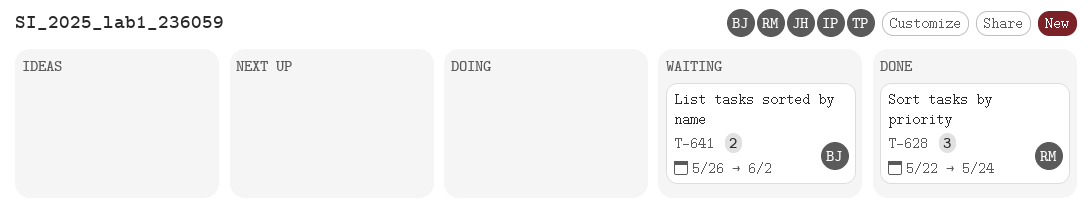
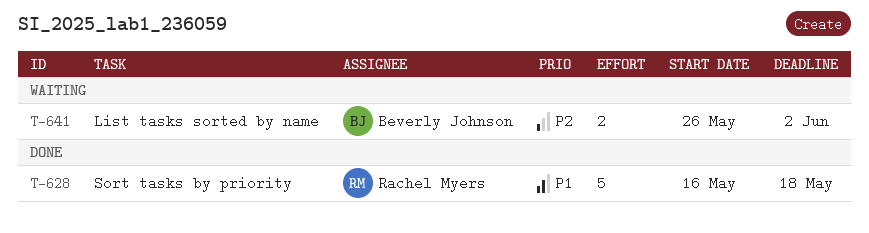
T-628, estimate: 3 -> 5
T-628, start: May 22 -> May 16
T-628, due: May 24 -> May 18

